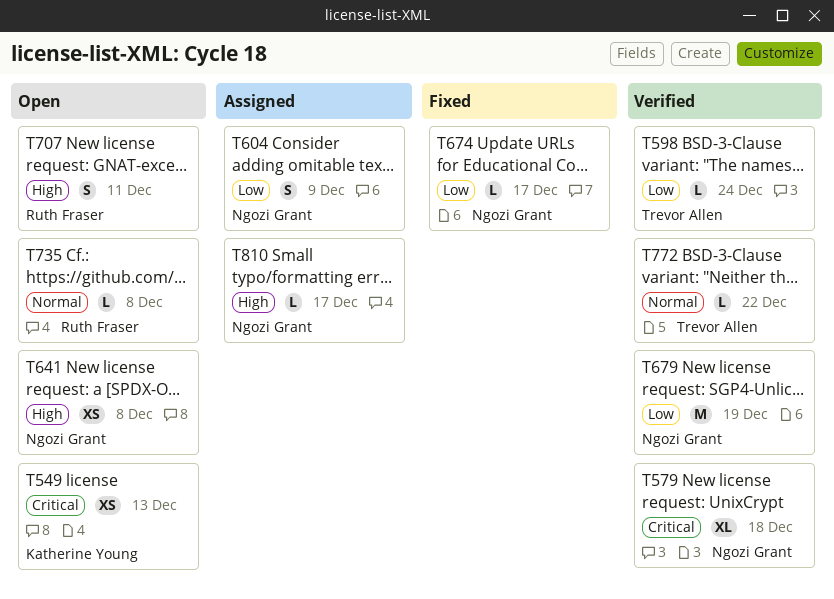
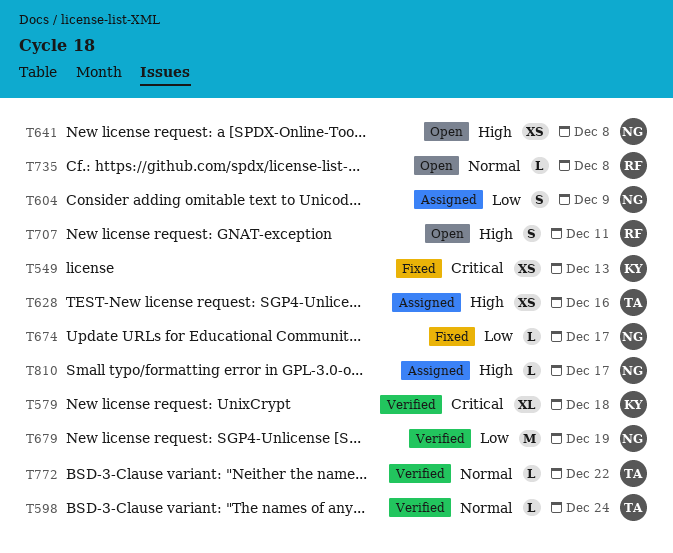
T549, status: Open -> Fixed
T579, owner: Ngozi Grant -> Katherine Young
T598, priority: Low -> Normal
T628: none -> present

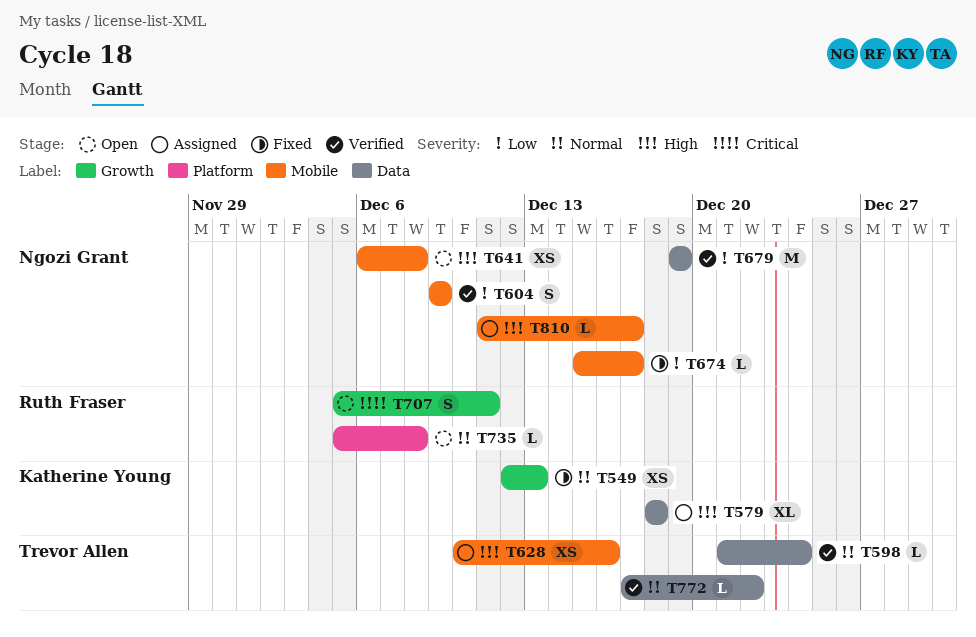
T549, priority: Critical -> Normal
T579, status: Verified -> Assigned
T579, priority: Critical -> High
T604, status: Assigned -> Verified
T707, priority: High -> Critical

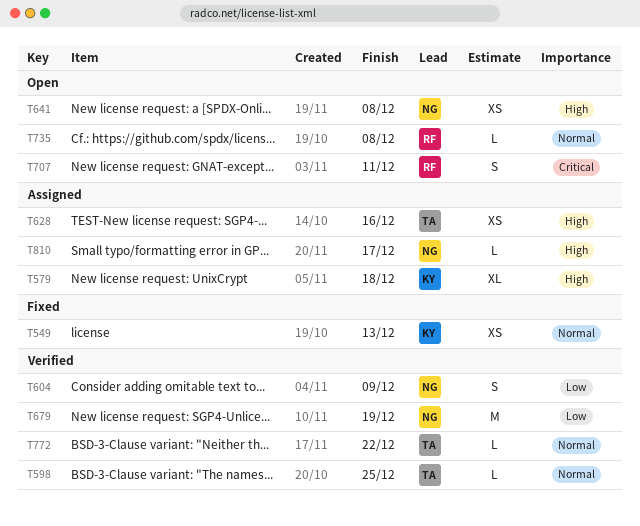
T598, due: Dec 24 -> Dec 25
T674: present -> none

